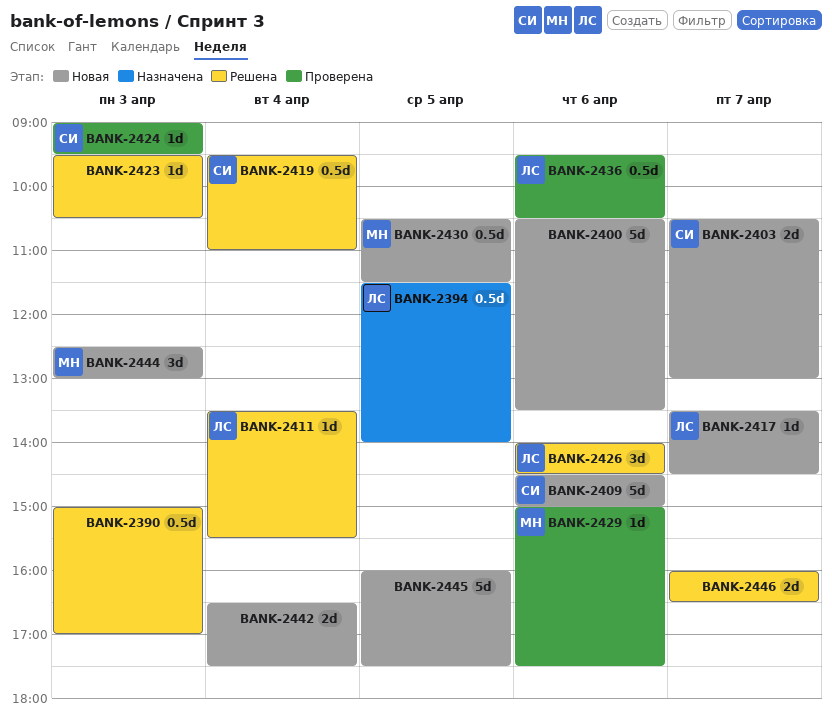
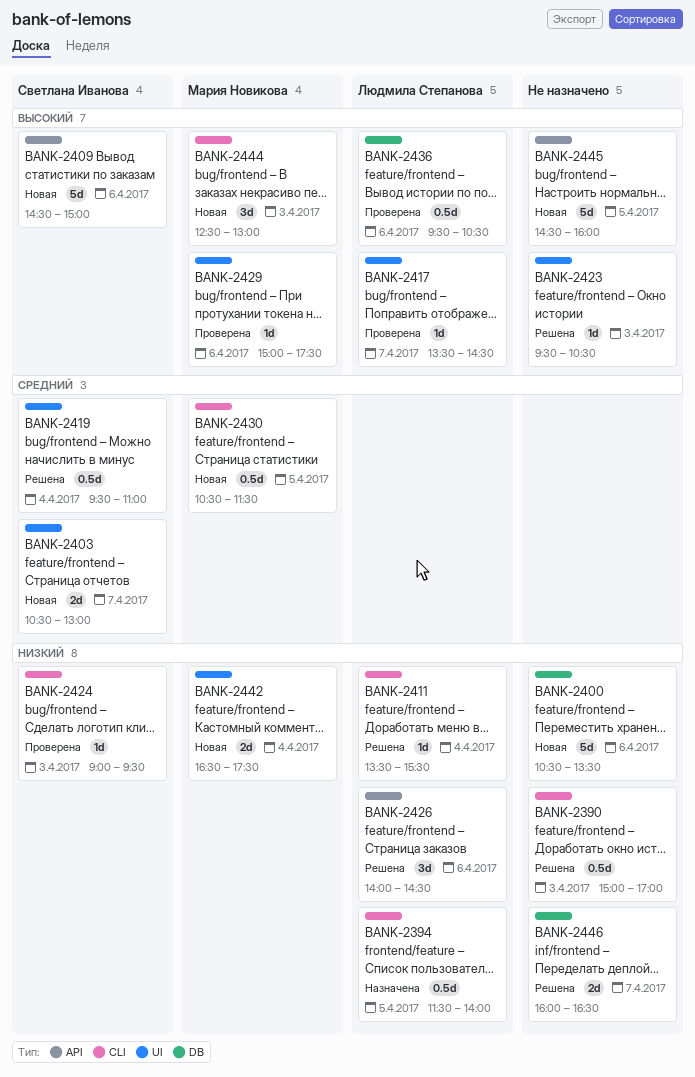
BANK-2417, status: Новая -> Проверена
BANK-2442, owner: none -> Мария Новикова
BANK-2445, begins: 16:00 -> 14:30
BANK-2445, ends: 17:30 -> 16:00

